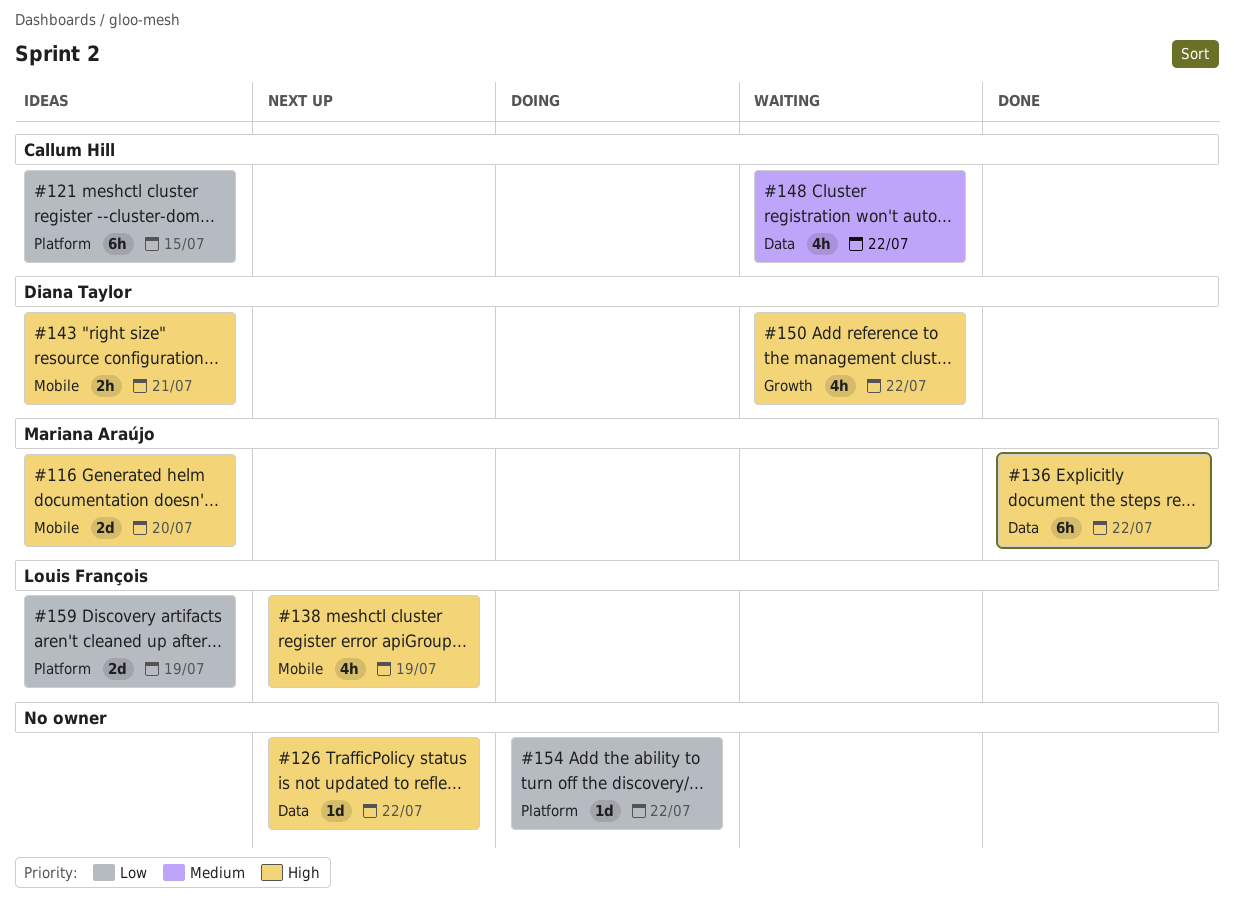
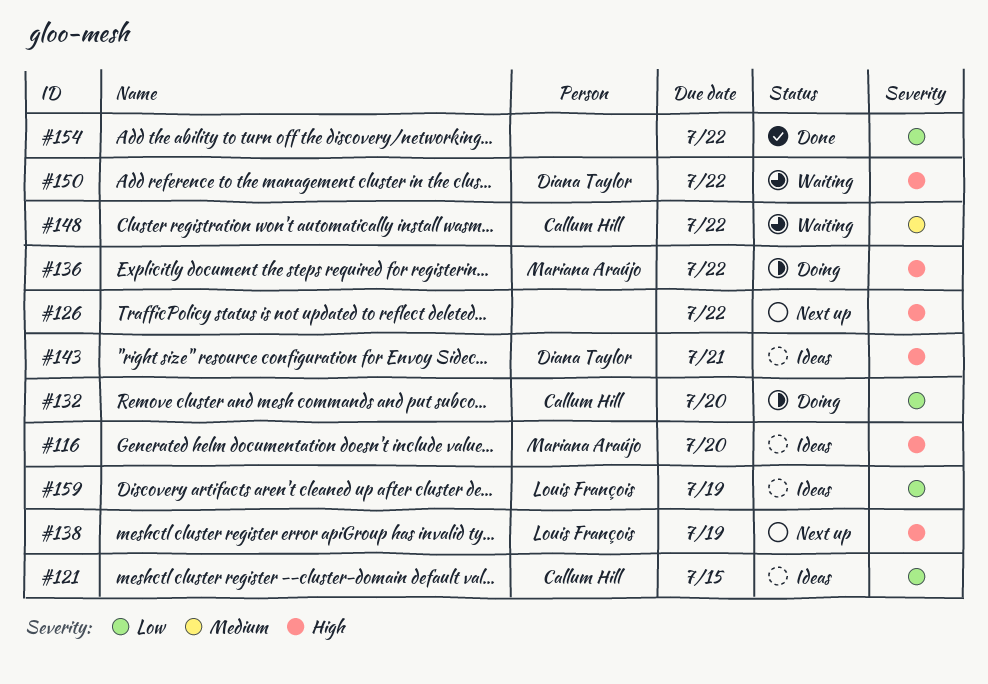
#132: none -> present
#136, status: Done -> Doing
#154, status: Doing -> Done

